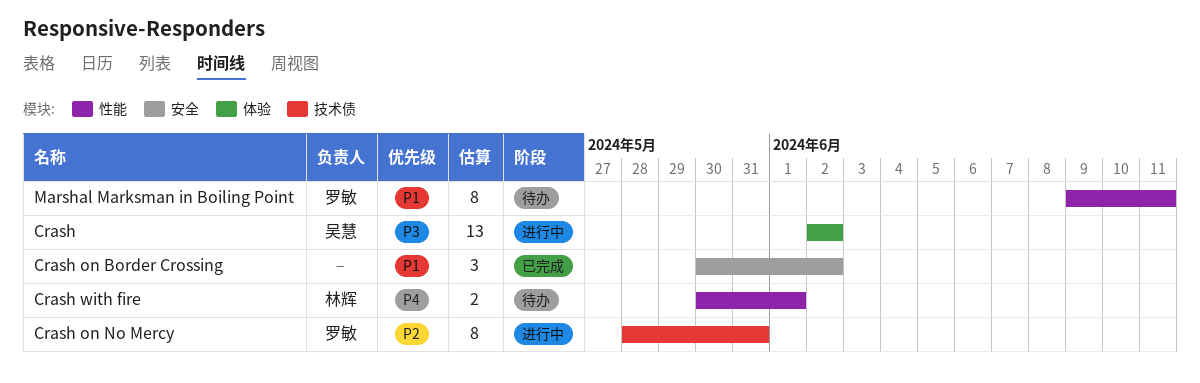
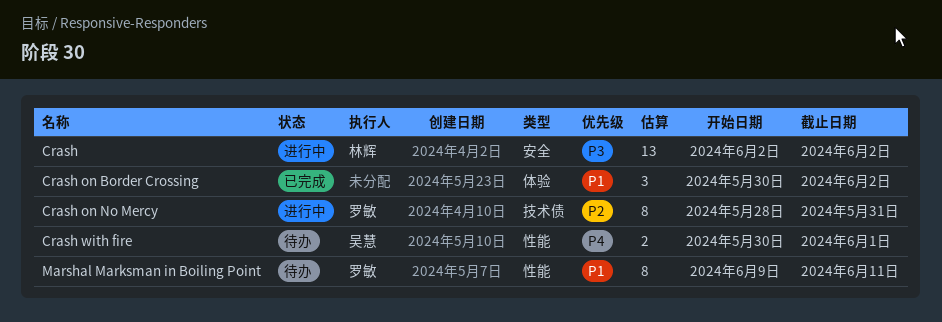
Crash, owner: 吴慧 -> 林辉
Crash, label: 体验 -> 安全
Crash on Border Crossing, label: 安全 -> 体验
Crash with fire, owner: 林辉 -> 吴慧

